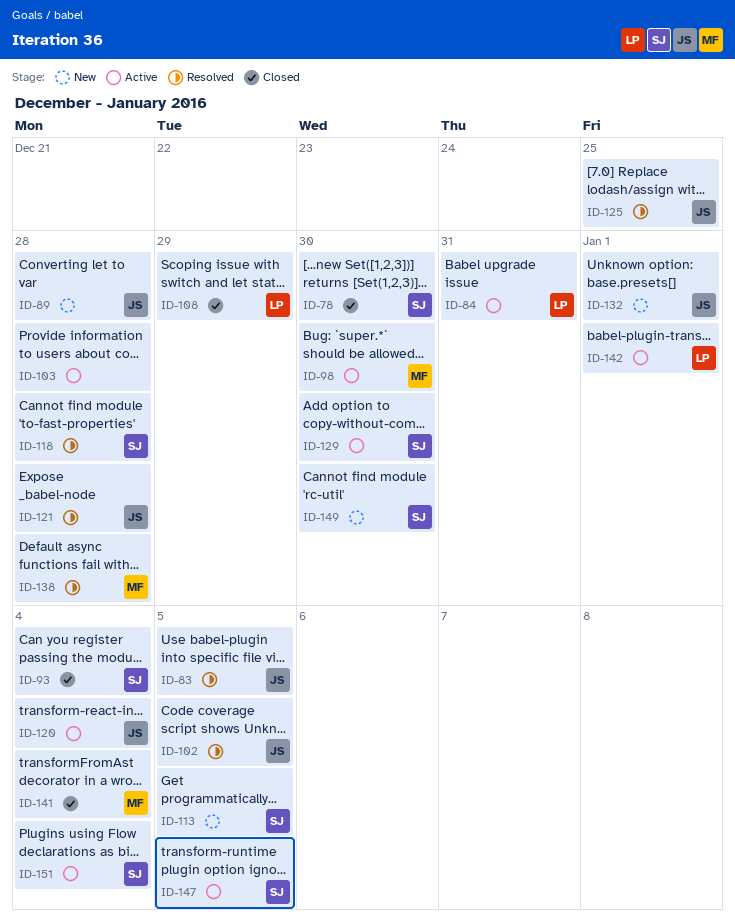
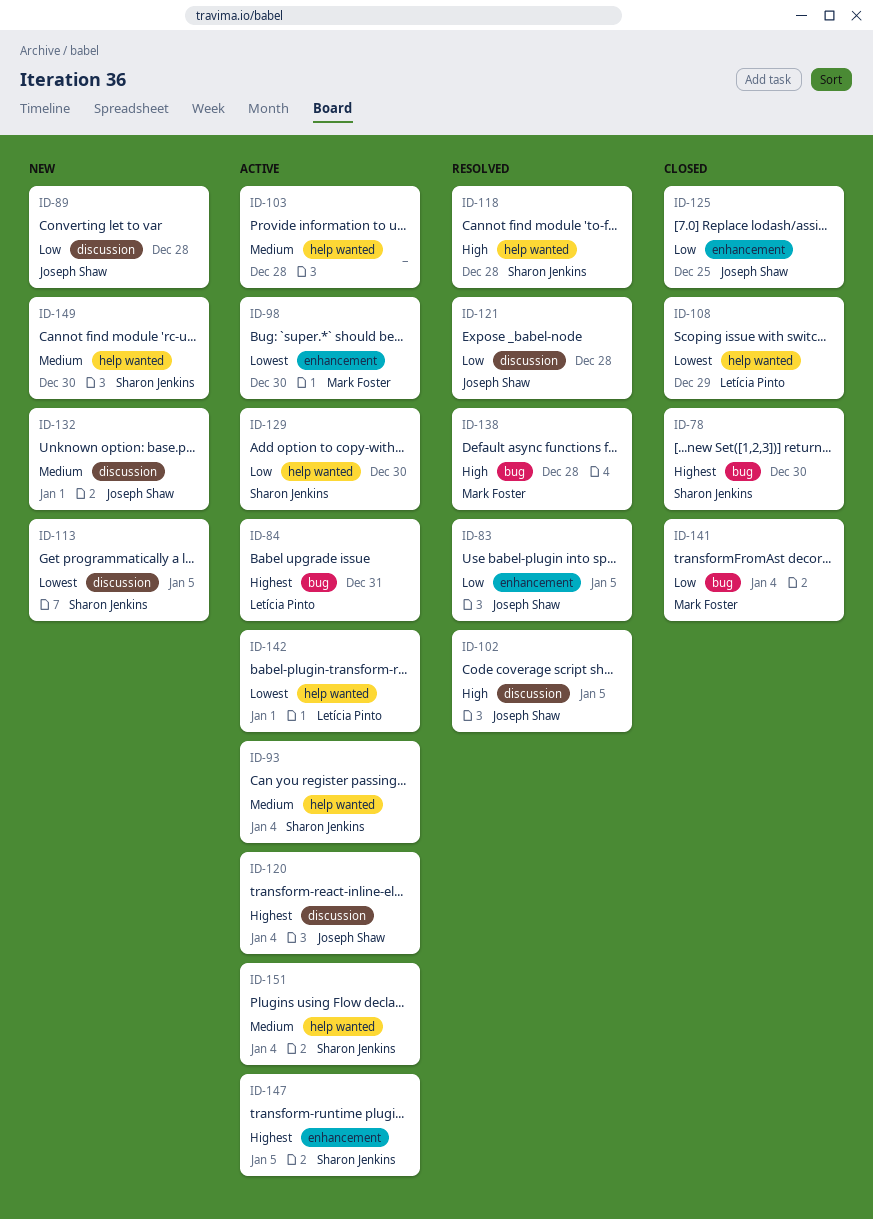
ID-93, status: Closed -> Active
ID-125, status: Resolved -> Closed

